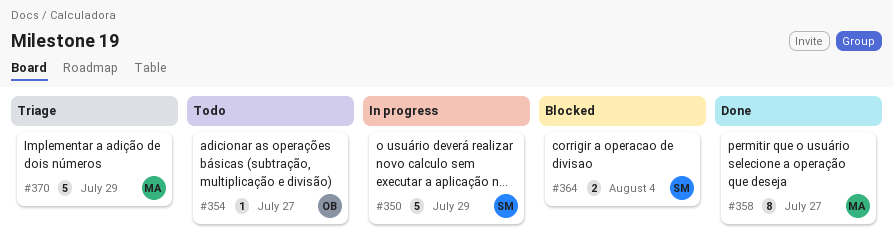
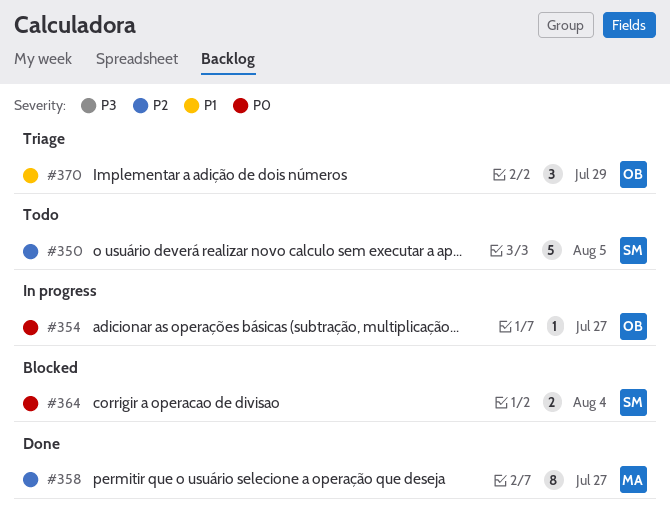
#350, status: In progress -> Todo
#350, due: Jul 29 -> Aug 5
#354, status: Todo -> In progress
#370, owner: MA -> OB
#370, estimate: 5 -> 3

